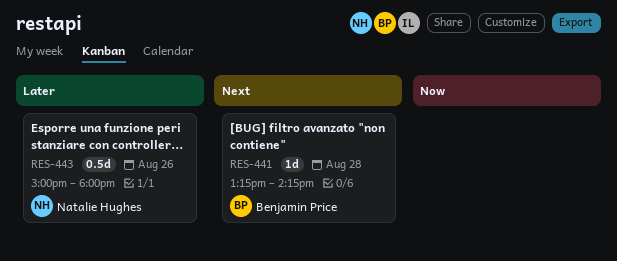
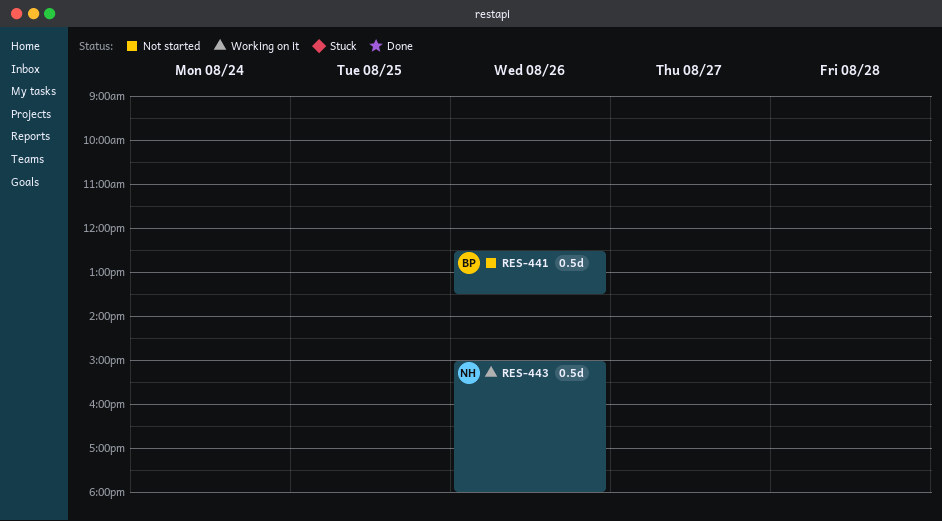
RES-441, estimate: 1d -> 0.5d
RES-441, day: Aug 28 -> Aug 26
RES-441, begins: 13:15 -> 12:30
RES-441, ends: 14:15 -> 13:30

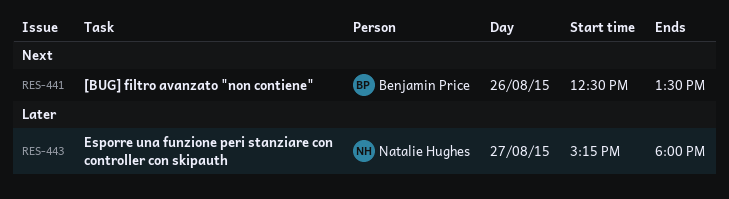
RES-443, day: Aug 26 -> Aug 27
RES-443, begins: 15:00 -> 15:15

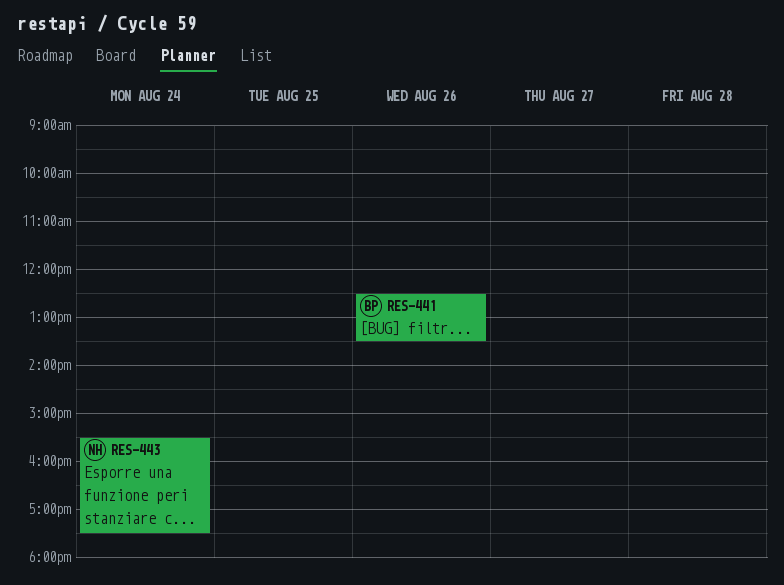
RES-443, day: Aug 27 -> Aug 24
RES-443, begins: 15:15 -> 15:30
RES-443, ends: 18:00 -> 17:30

